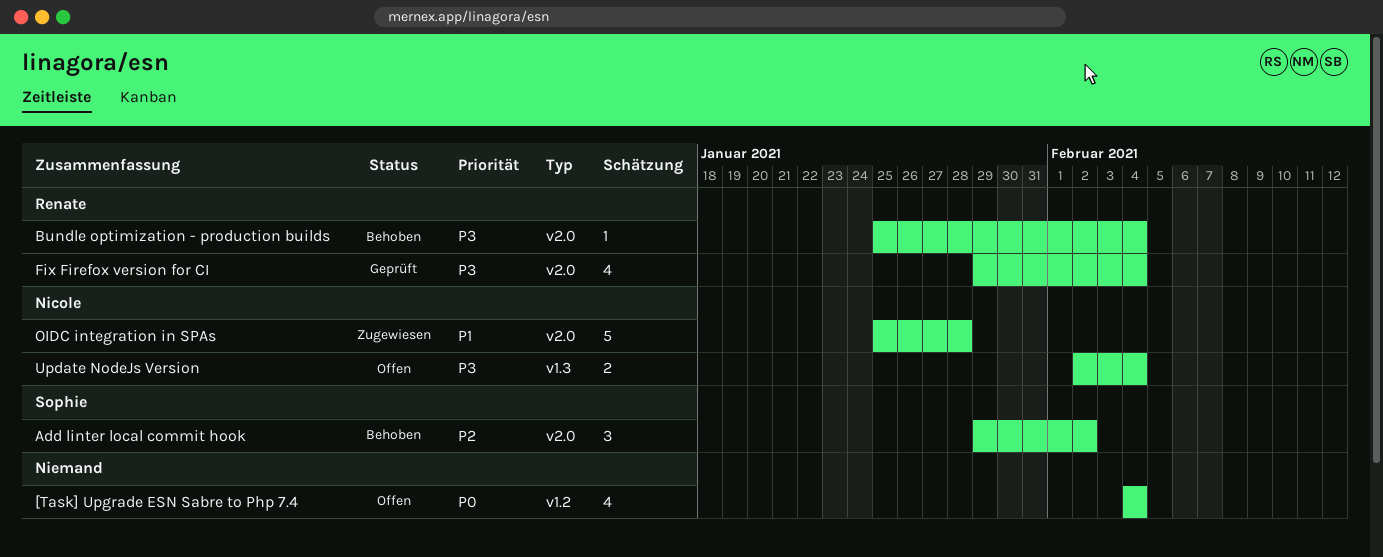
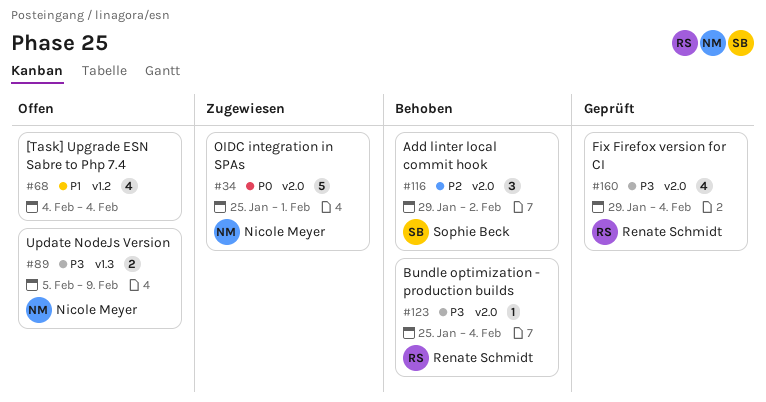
[Task] Upgrade ESN Sabre to Php 7.4, priority: P0 -> P1
OIDC integration in SPAs, priority: P1 -> P0
OIDC integration in SPAs, due: Jan 28 -> Feb 1
Update NodeJs Version, start: Feb 2 -> Feb 5
Update NodeJs Version, due: Feb 4 -> Feb 9

